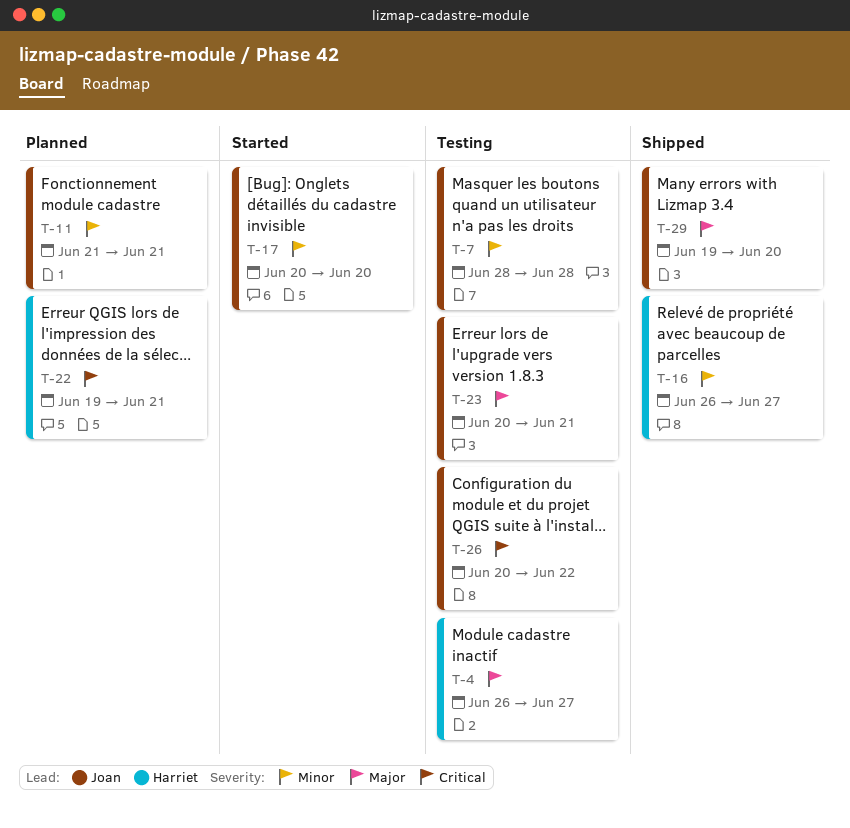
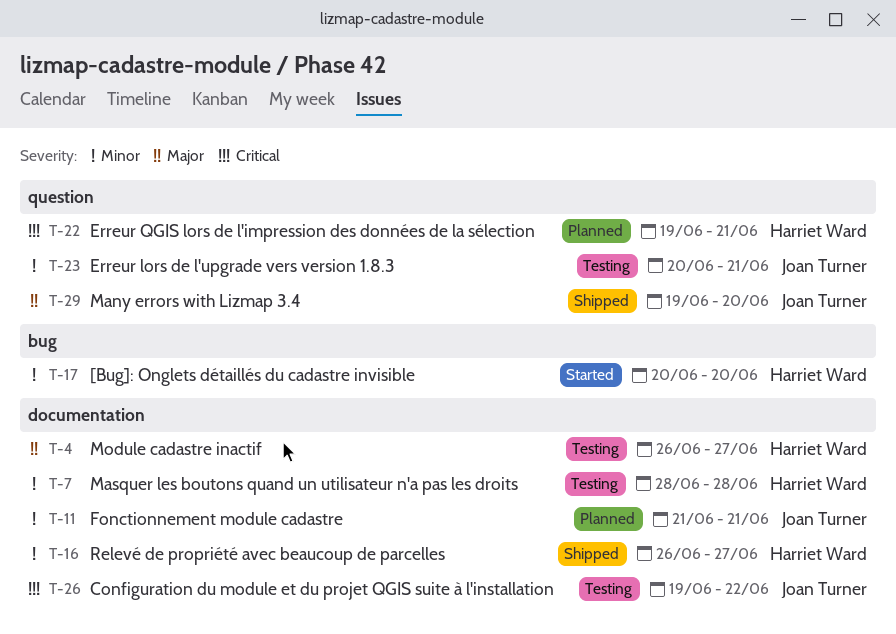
T-7, owner: Joan Turner -> Harriet Ward
T-17, owner: Joan Turner -> Harriet Ward
T-23, priority: Major -> Minor
T-26, start: Jun 20 -> Jun 19

